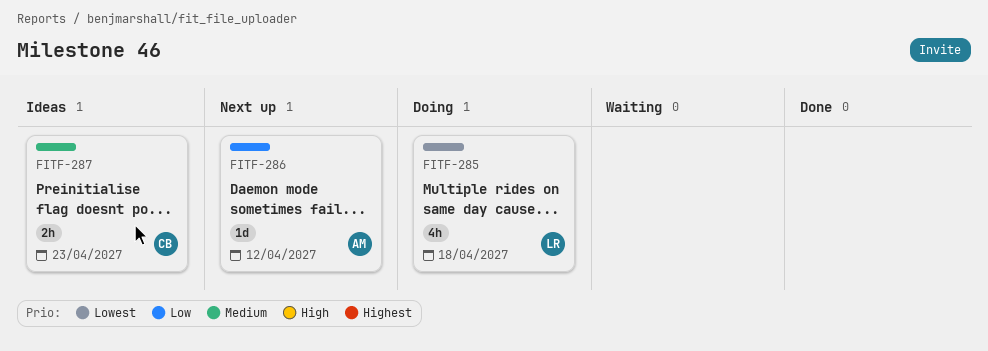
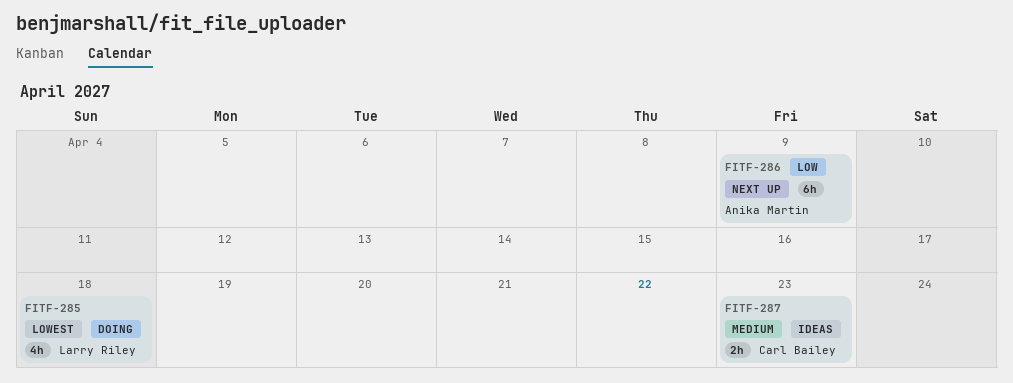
FITF-286, estimate: 1d -> 6h
FITF-286, due: Apr 12 -> Apr 9

